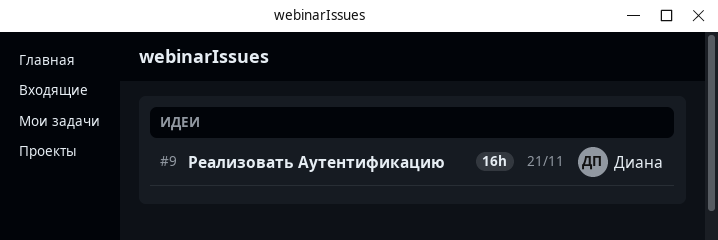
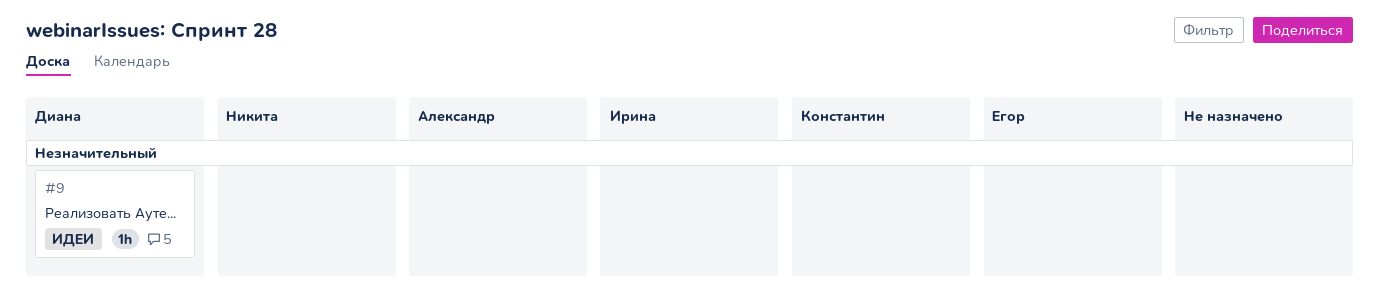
#9, estimate: 16h -> 1h

